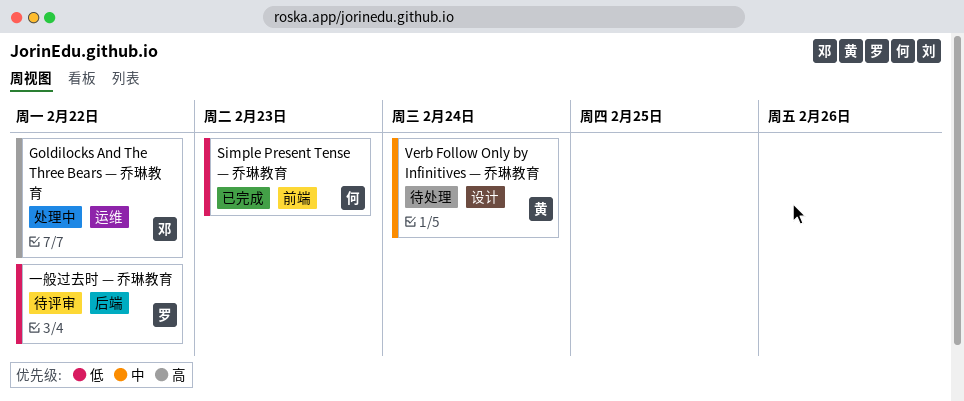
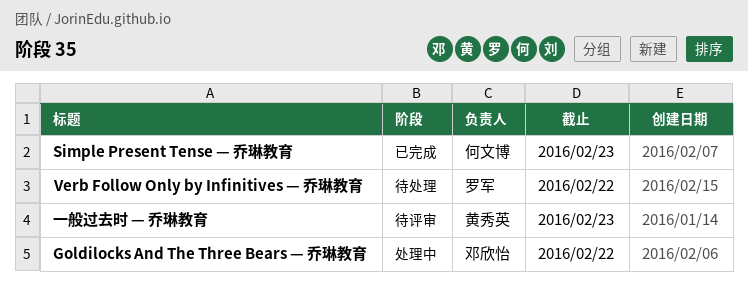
Verb Follow Only by Infinitives — 乔琳教育, owner: 黄秀英 -> 罗军
Verb Follow Only by Infinitives — 乔琳教育, due: Feb 24 -> Feb 22
一般过去时 — 乔琳教育, owner: 罗军 -> 黄秀英
一般过去时 — 乔琳教育, due: Feb 22 -> Feb 23

